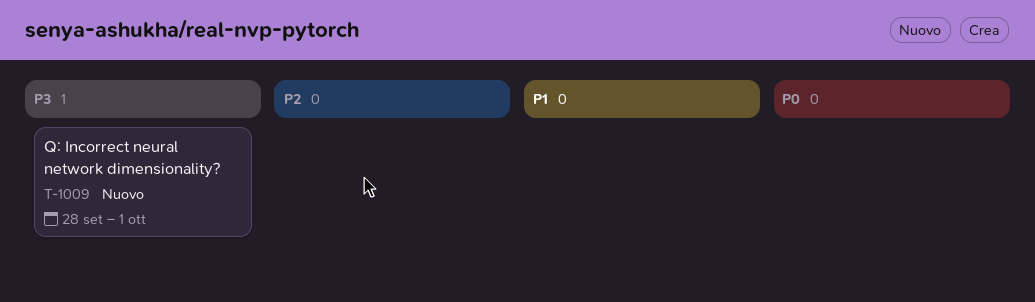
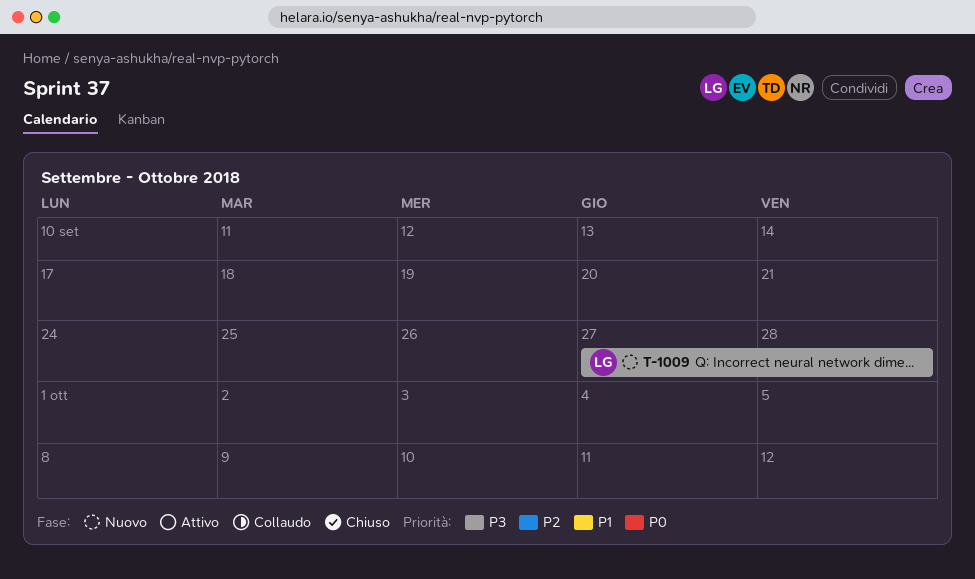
T-1009, start: Sep 28 -> Sep 27
T-1009, due: Oct 1 -> Sep 28

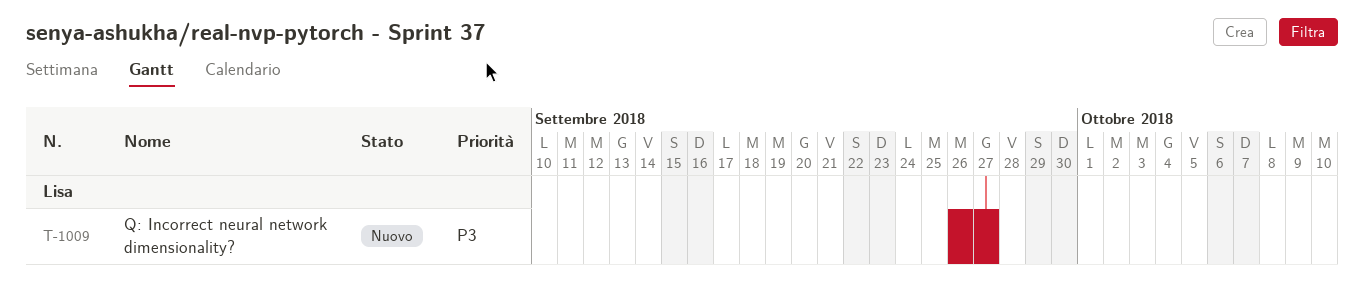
T-1009, start: Sep 27 -> Sep 26
T-1009, due: Sep 28 -> Sep 27

